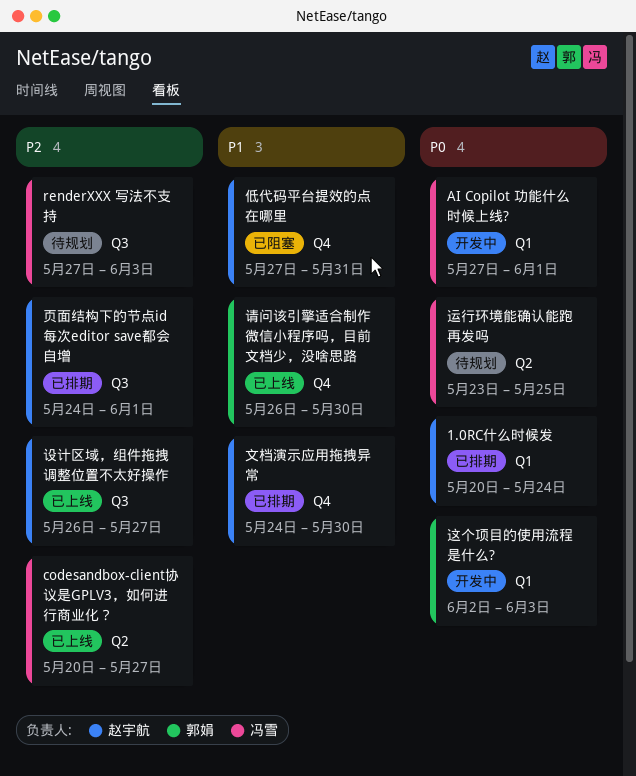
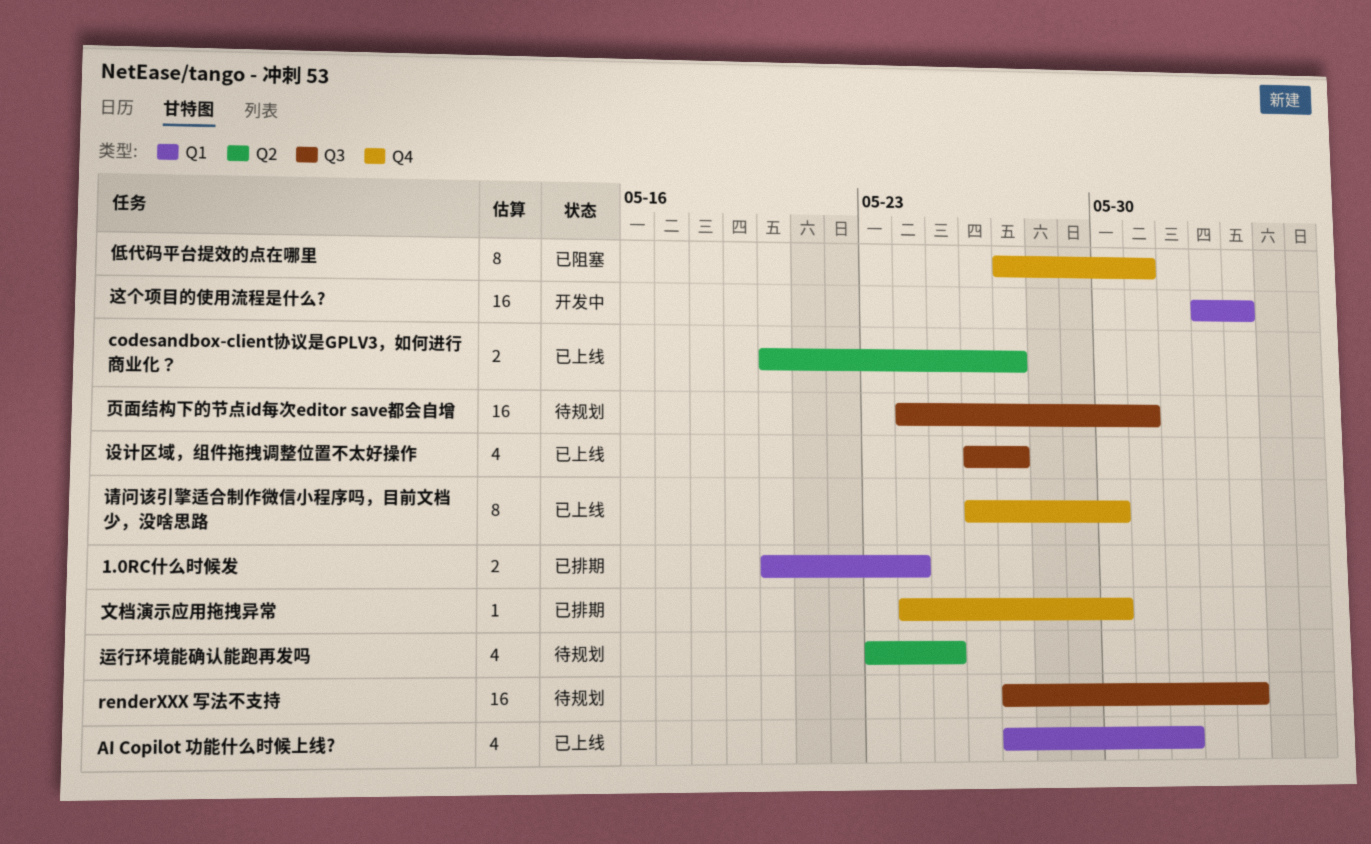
AI Copilot 功能什么时候上线?, status: 开发中 -> 已上线
页面结构下的节点id每次editor save都会自增, status: 已排期 -> 待规划
页面结构下的节点id每次editor save都会自增, due: Jun 1 -> May 31

